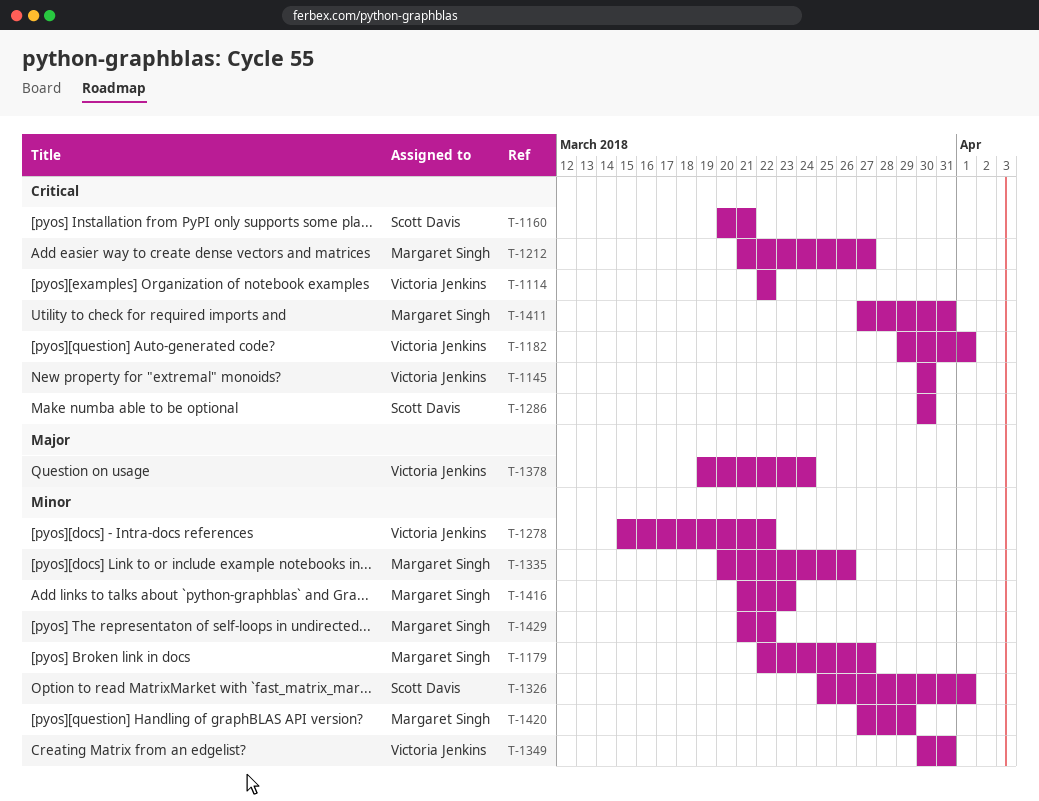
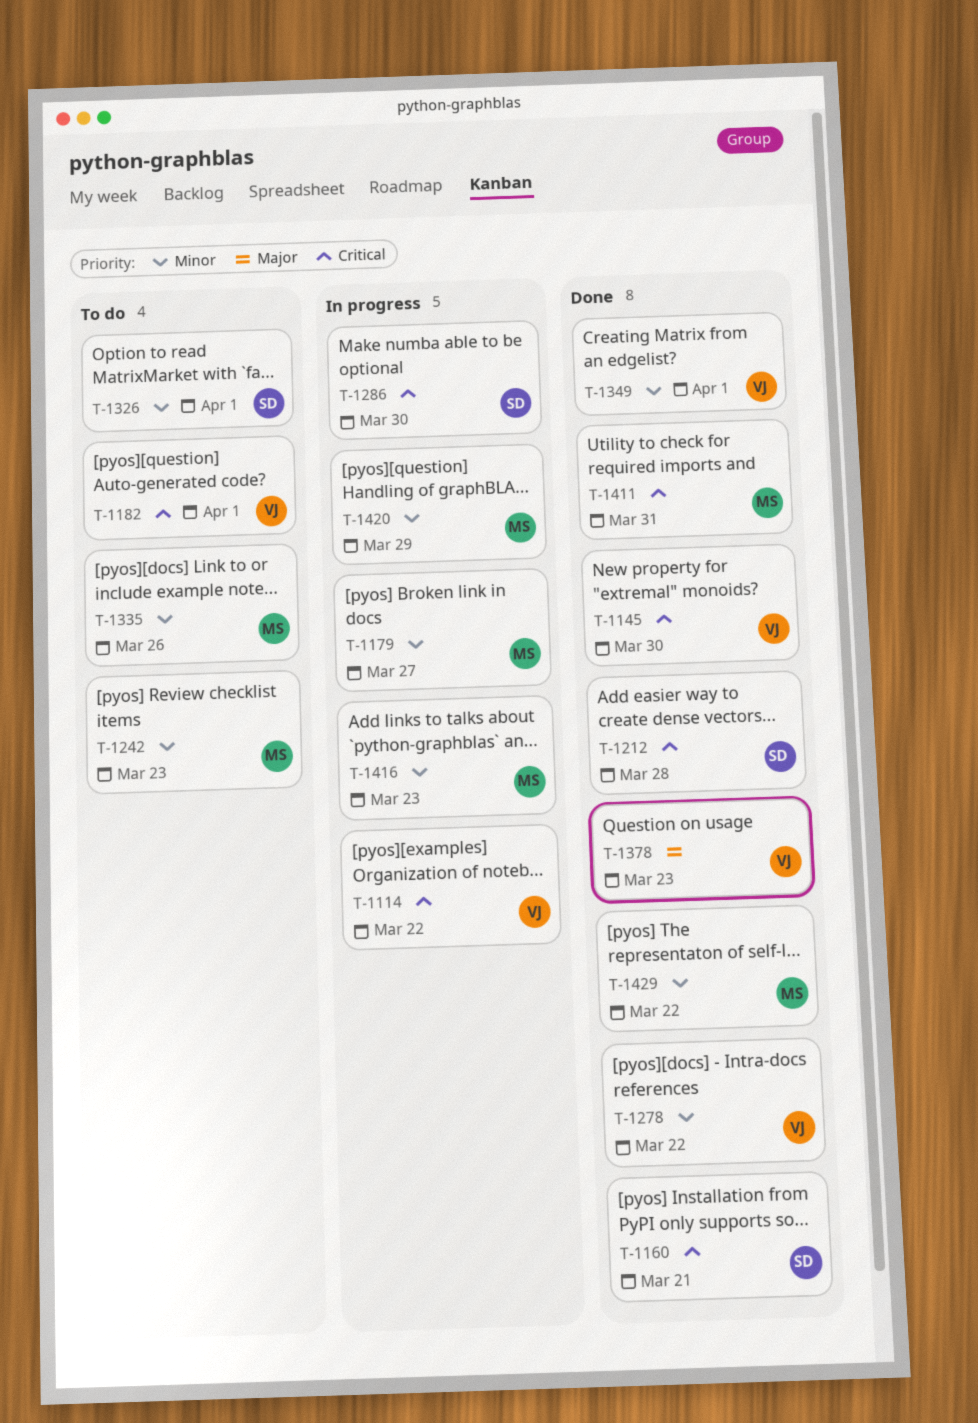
T-1212, owner: Margaret Singh -> Scott Davis
T-1212, due: Mar 27 -> Mar 28
T-1242: none -> present
T-1349, due: Mar 31 -> Apr 1
T-1378, due: Mar 24 -> Mar 23

